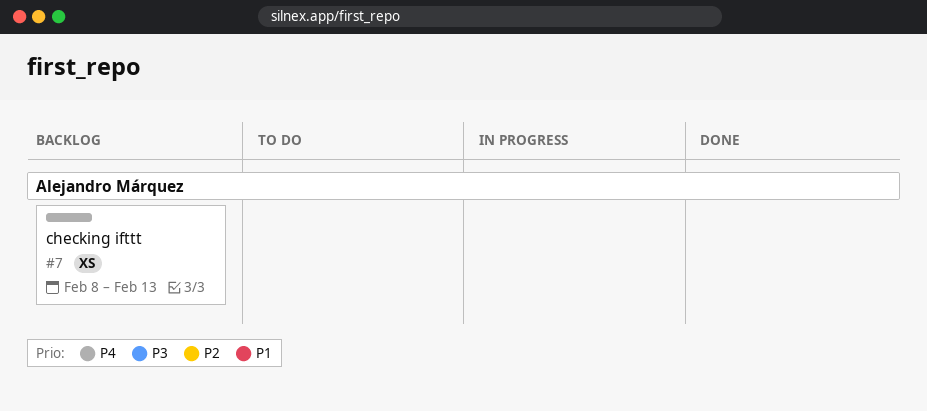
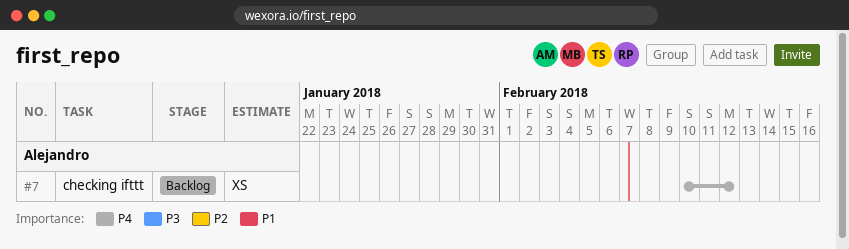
#7, start: Feb 8 -> Feb 10
#7, due: Feb 13 -> Feb 12

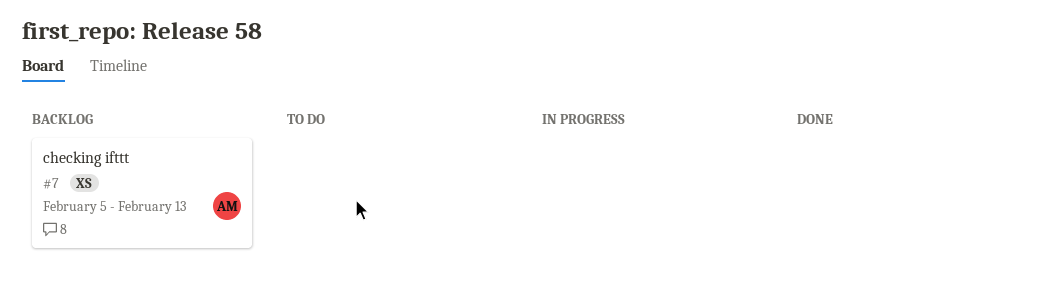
#7, start: Feb 10 -> Feb 5
#7, due: Feb 12 -> Feb 13

